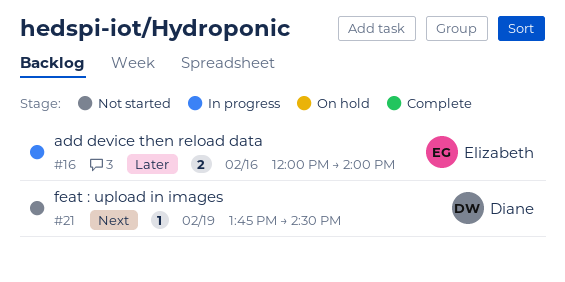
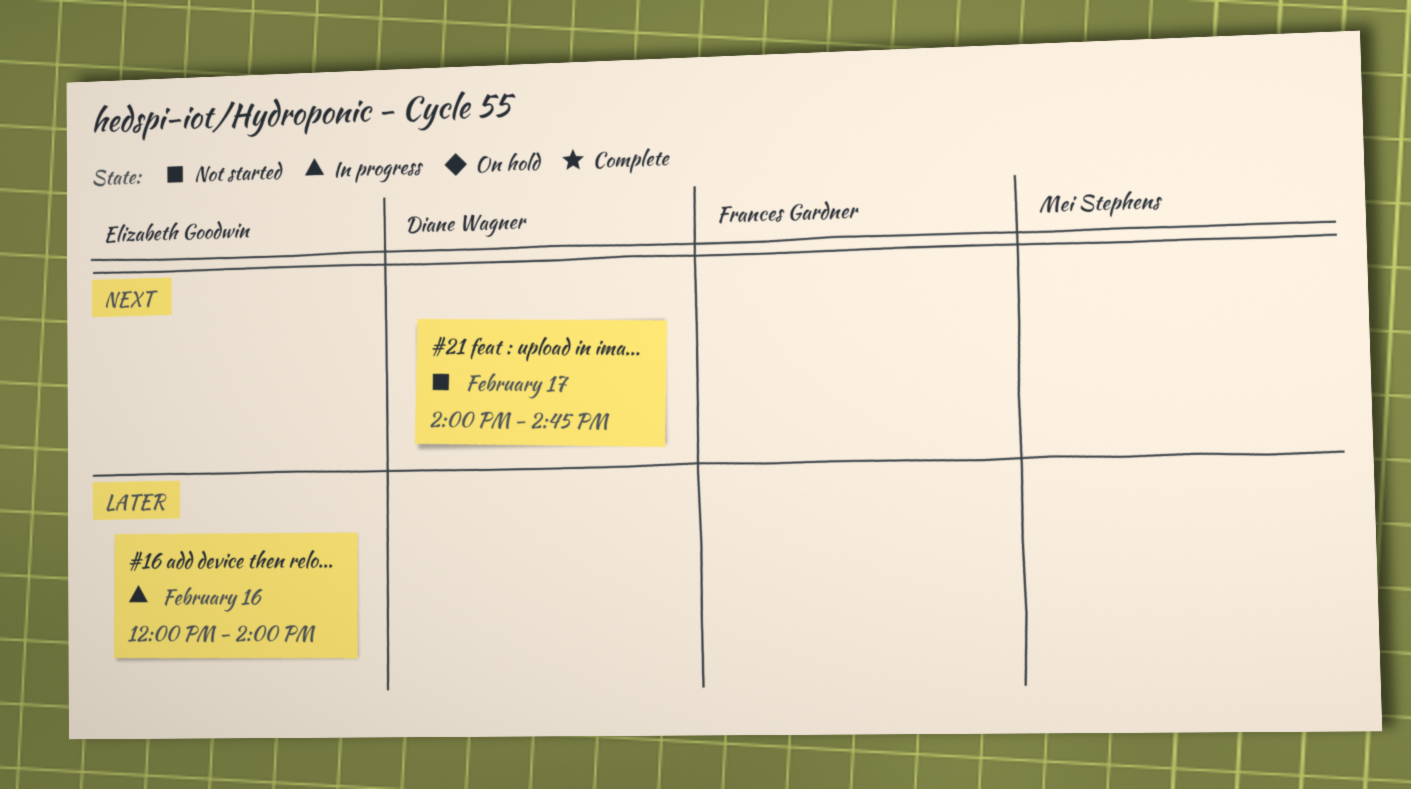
#21, day: Feb 19 -> Feb 17
#21, begins: 13:45 -> 14:00
#21, ends: 14:30 -> 14:45

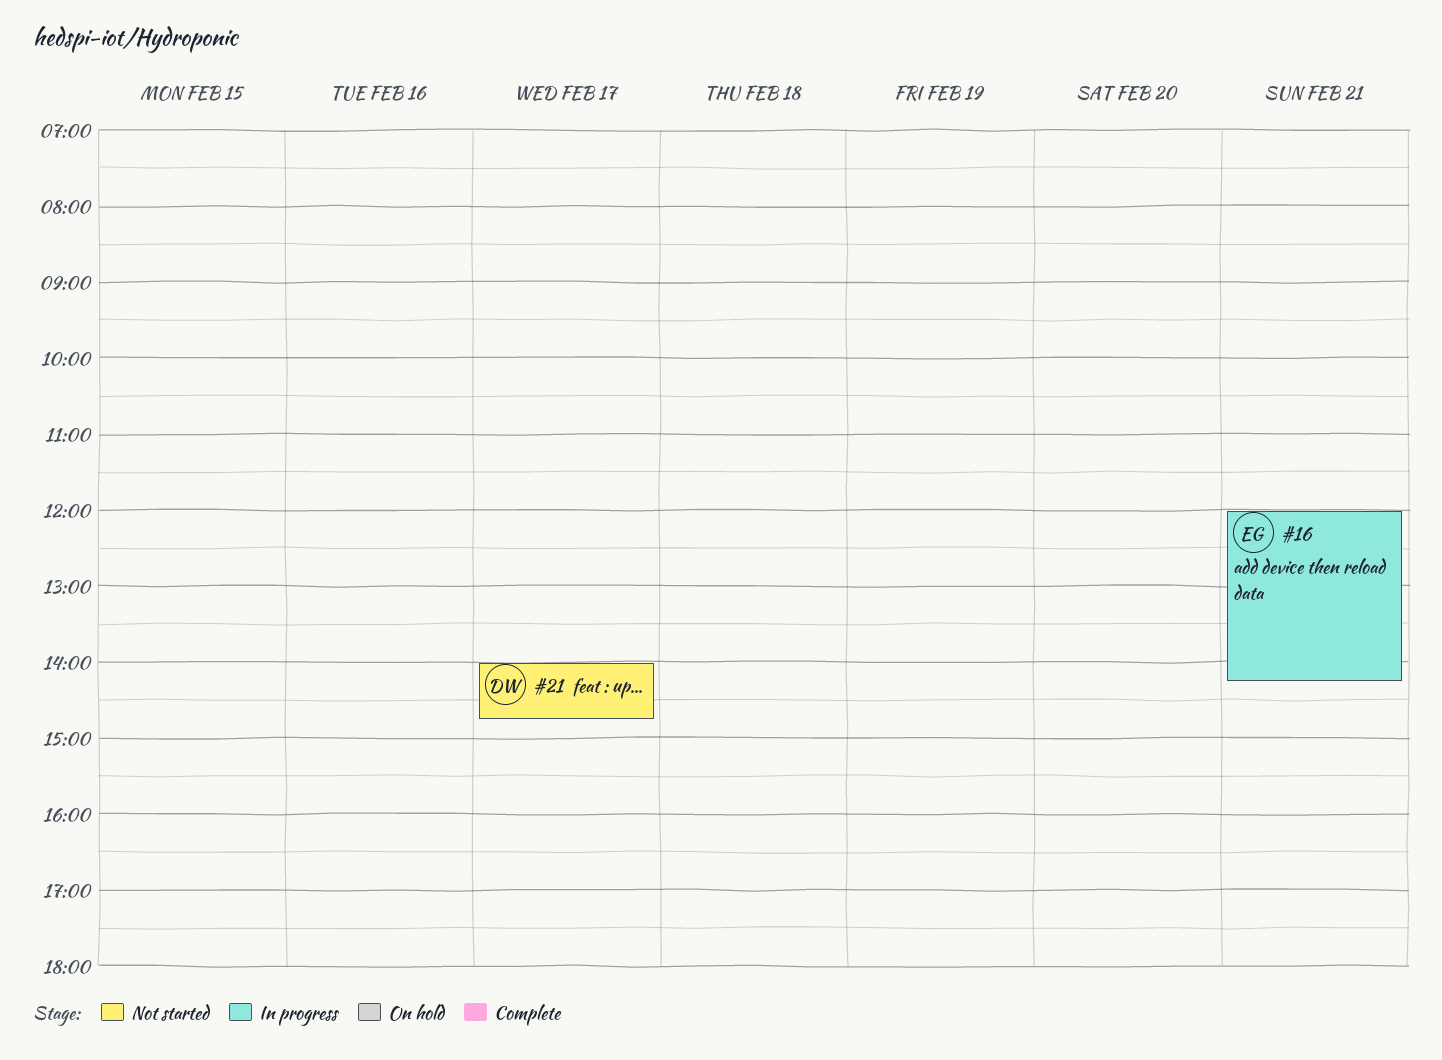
#16, day: Feb 16 -> Feb 21
#16, ends: 14:00 -> 14:15

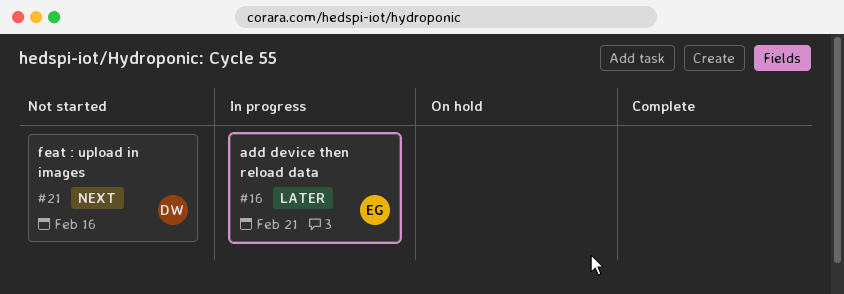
#21, day: Feb 17 -> Feb 16

